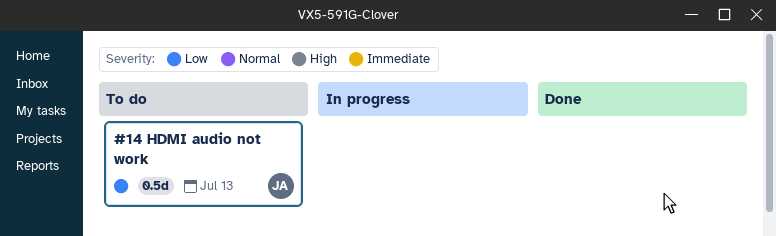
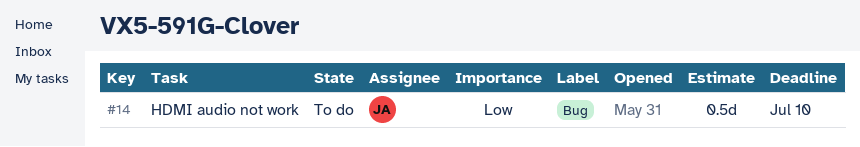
#14, due: Jul 13 -> Jul 10

